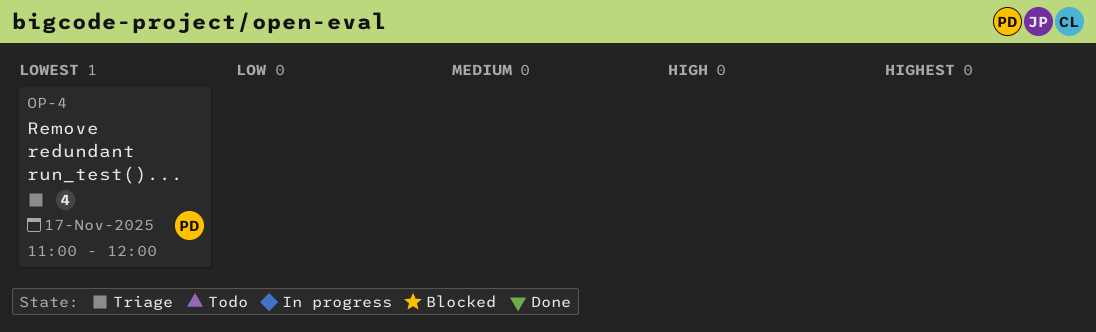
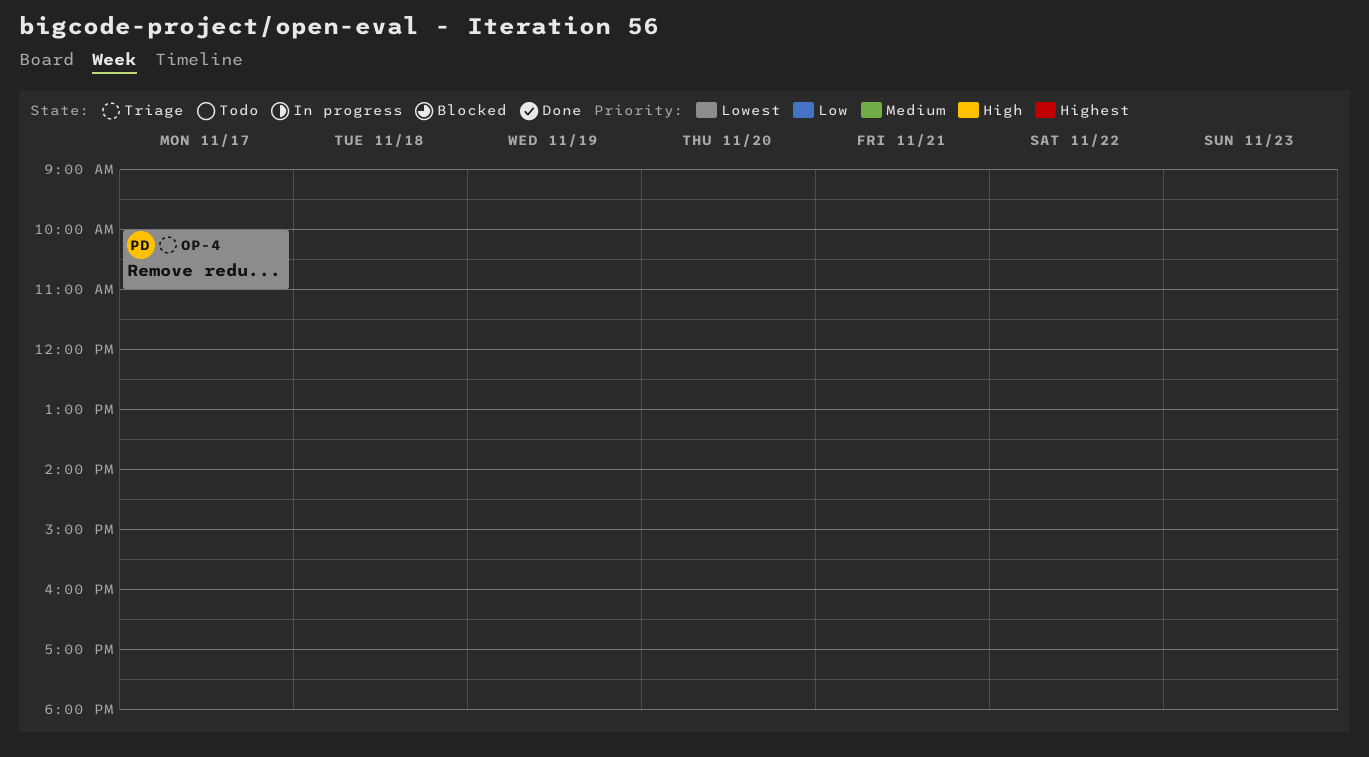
OP-4, begins: 11:00 -> 10:00
OP-4, ends: 12:00 -> 11:00

